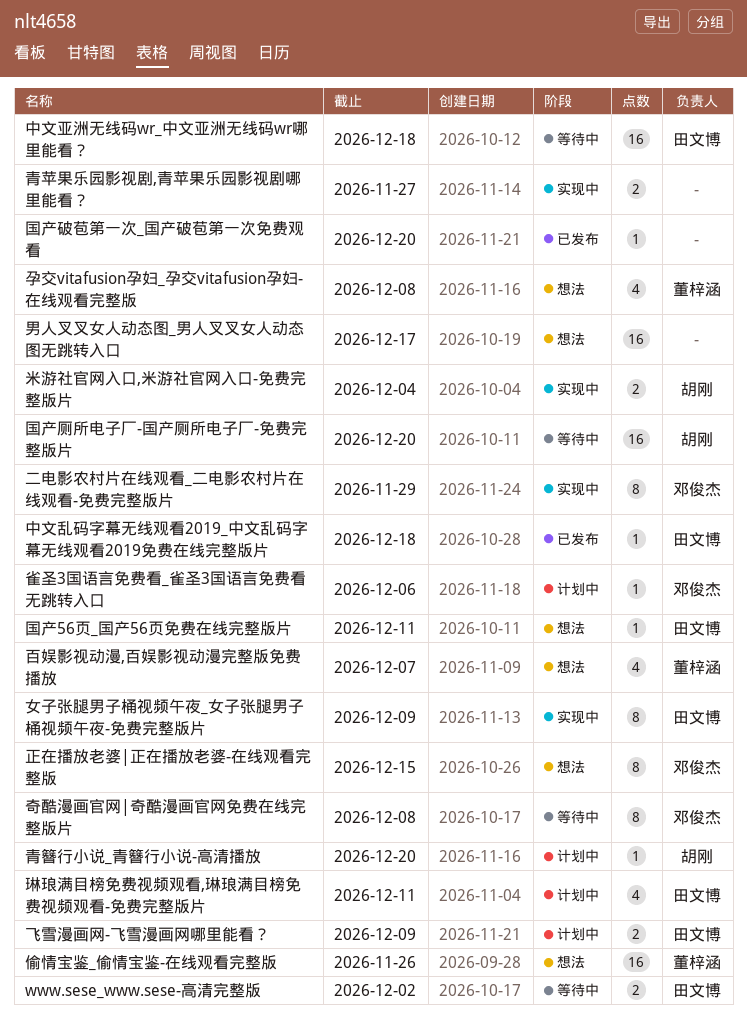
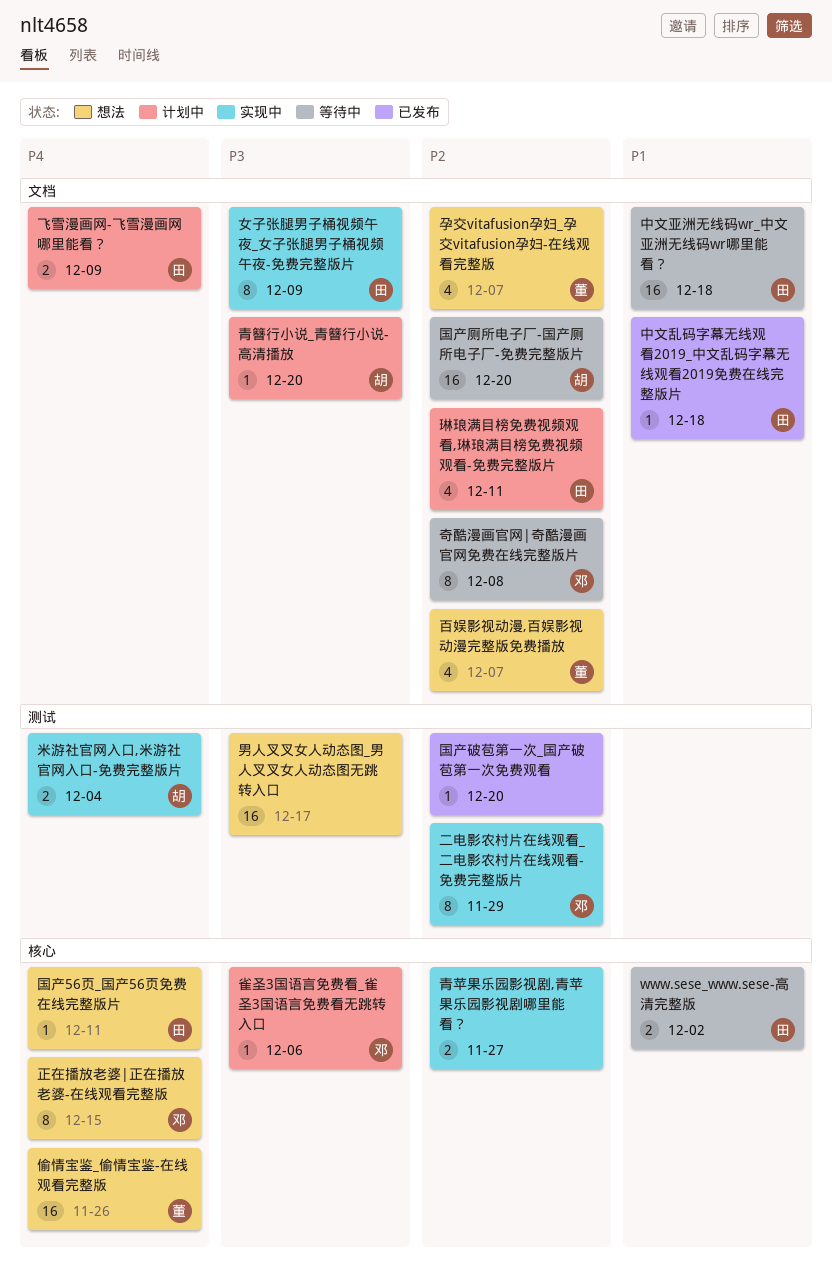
孕交vitafusion孕妇_孕交vitafusion孕妇-在线观看完整版, due: Dec 8 -> Dec 7

